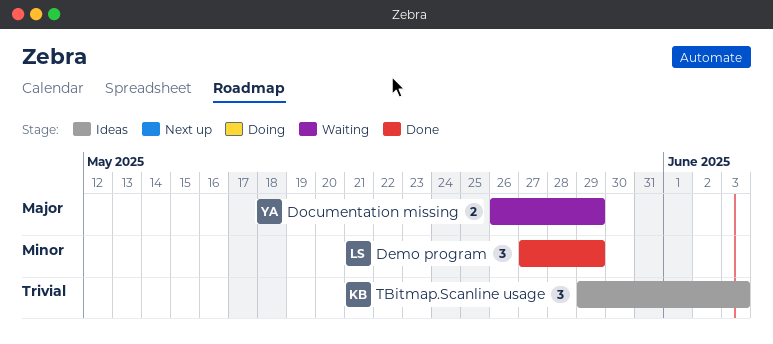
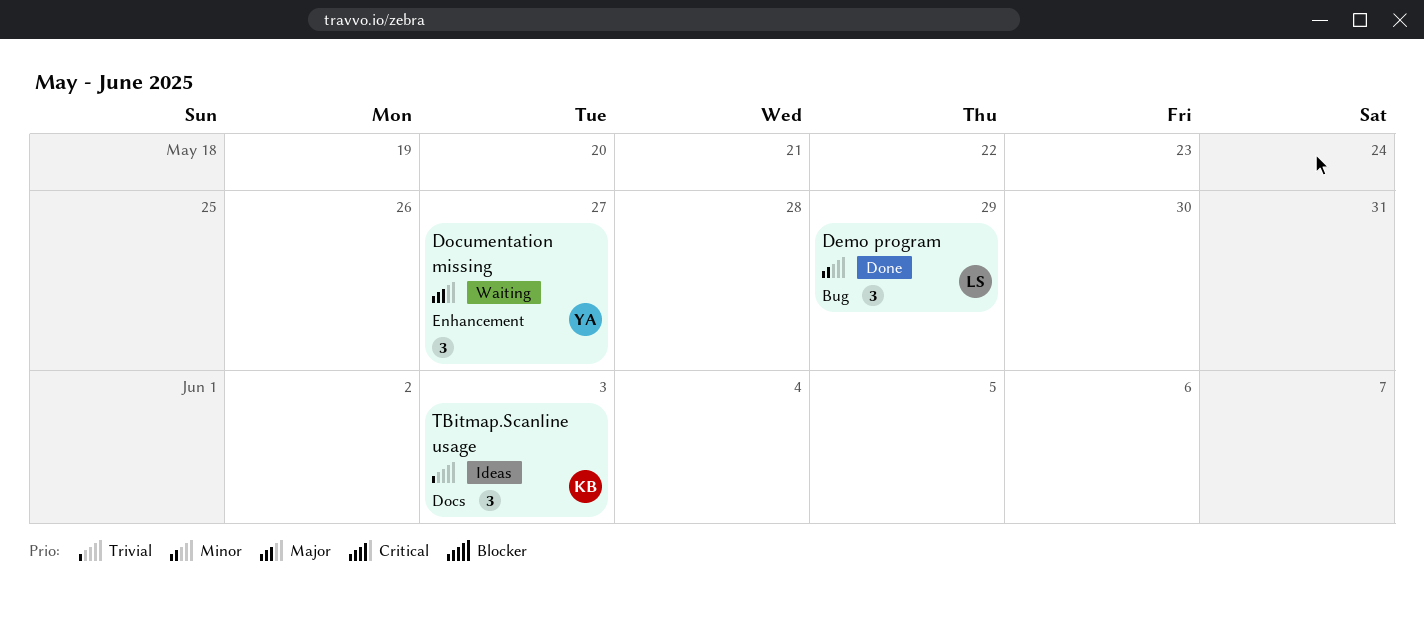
Documentation missing, estimate: 2 -> 3
Documentation missing, due: May 29 -> May 27

